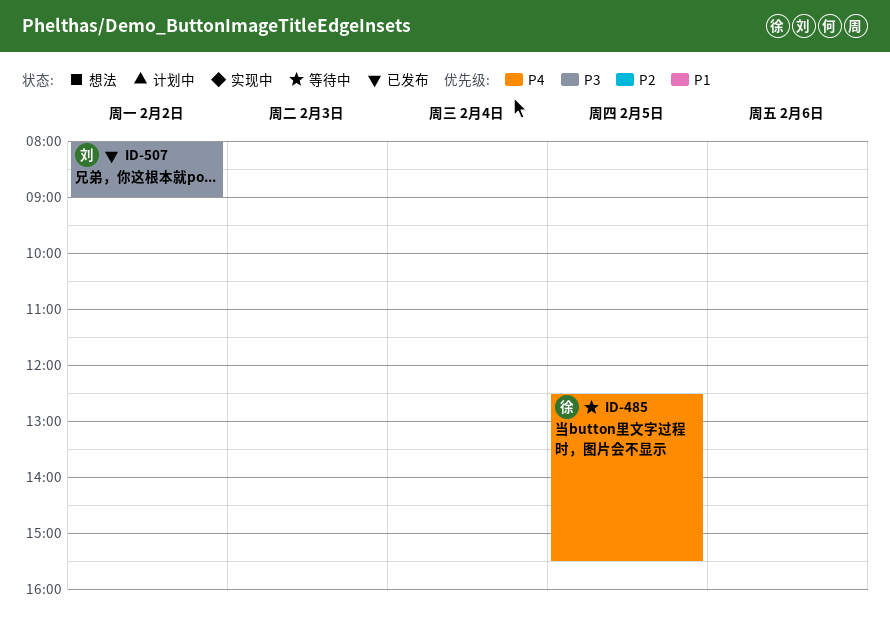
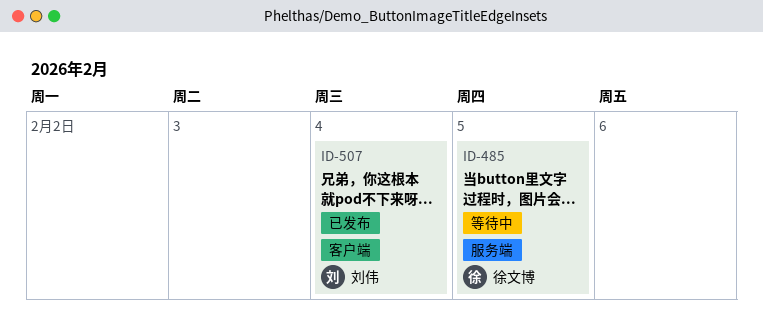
ID-507, day: Feb 2 -> Feb 4

